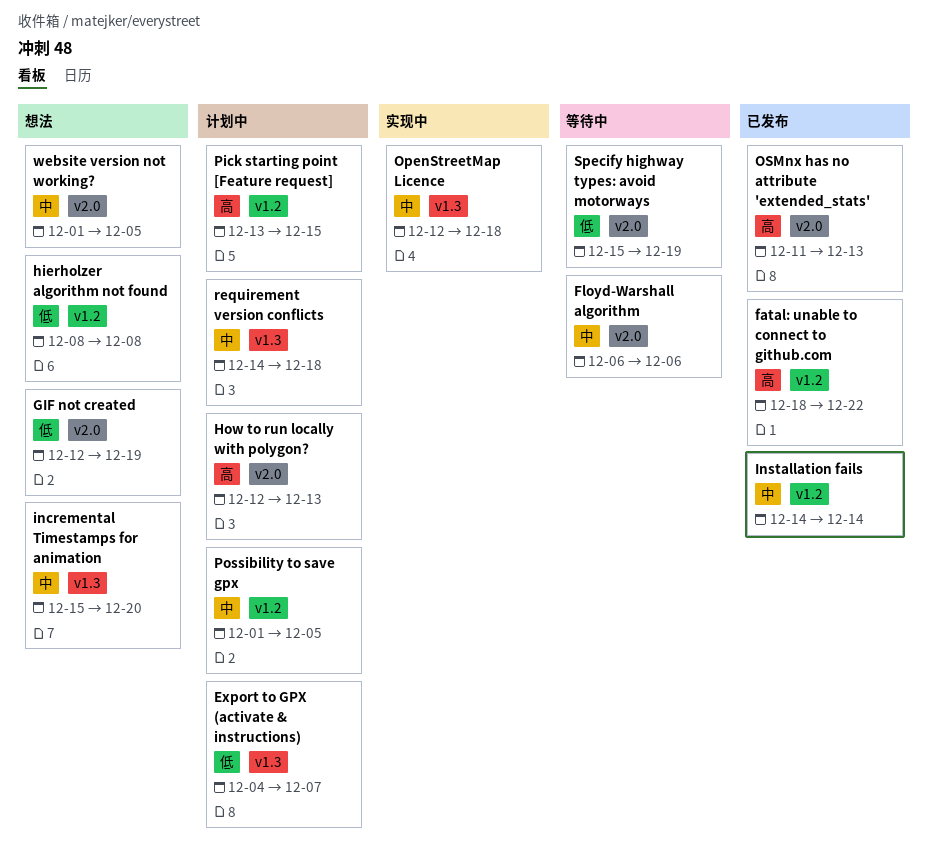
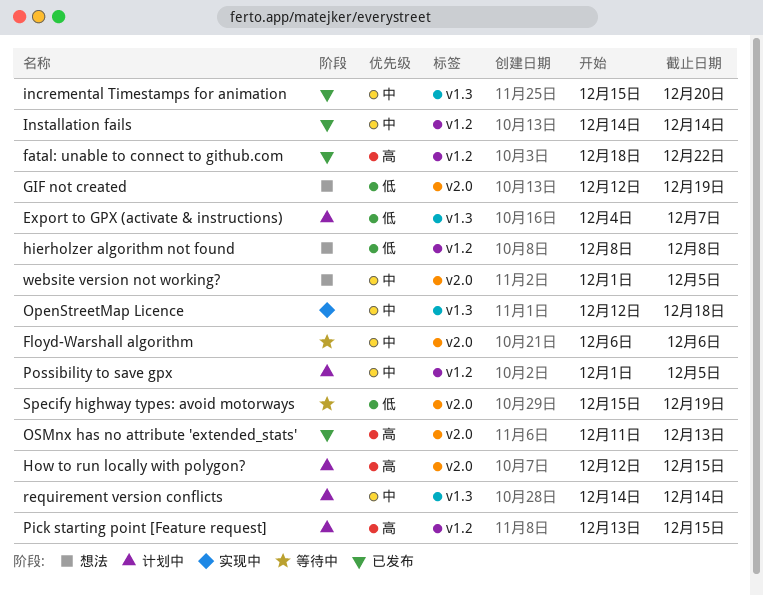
How to run locally with polygon?, due: Dec 13 -> Dec 15
incremental Timestamps for animation, status: 想法 -> 已发布
requirement version conflicts, due: Dec 18 -> Dec 14

